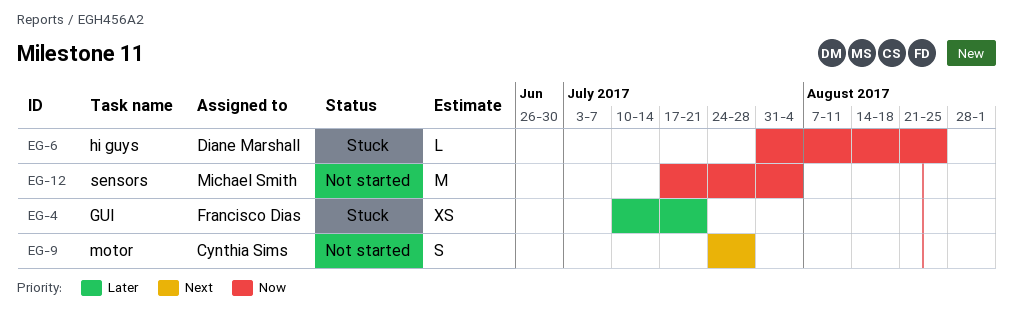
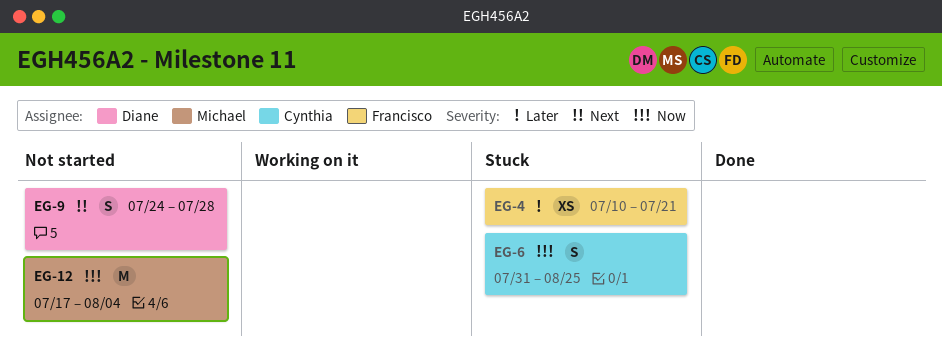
EG-6, owner: Diane Marshall -> Cynthia Sims
EG-6, estimate: L -> S
EG-9, owner: Cynthia Sims -> Diane Marshall

